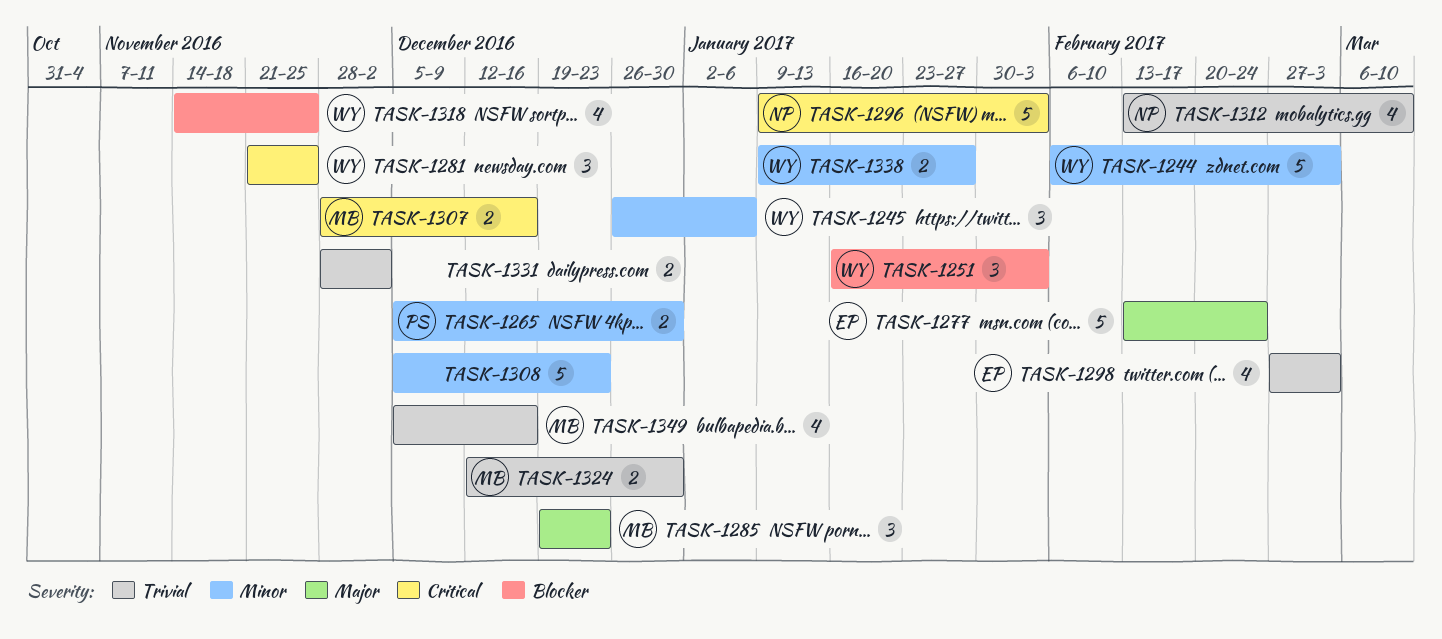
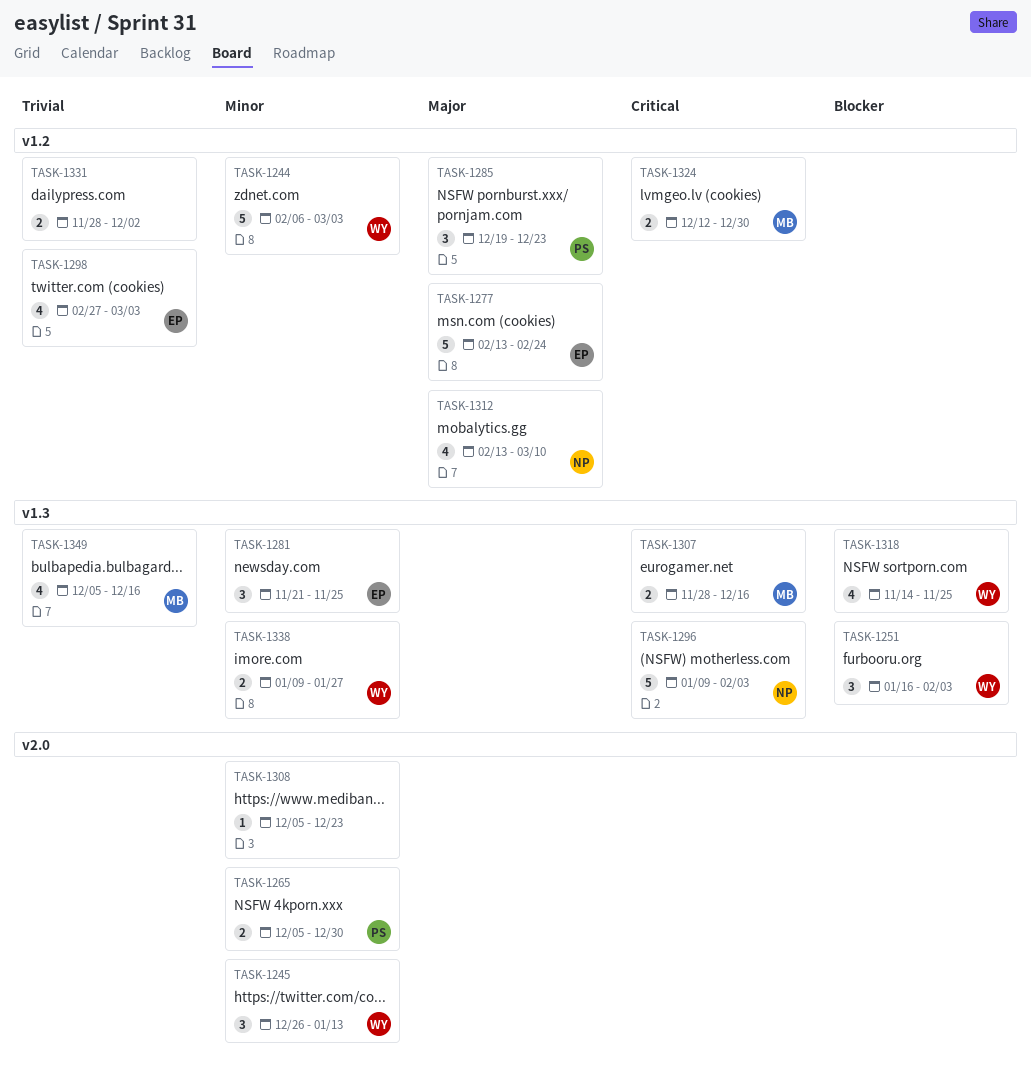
TASK-1245, due: Jan 6 -> Jan 13
TASK-1281, owner: WY -> EP
TASK-1281, priority: Critical -> Minor
TASK-1285, owner: MB -> PS
TASK-1308, estimate: 5 -> 1
TASK-1312, priority: Trivial -> Major
TASK-1324, priority: Trivial -> Critical

